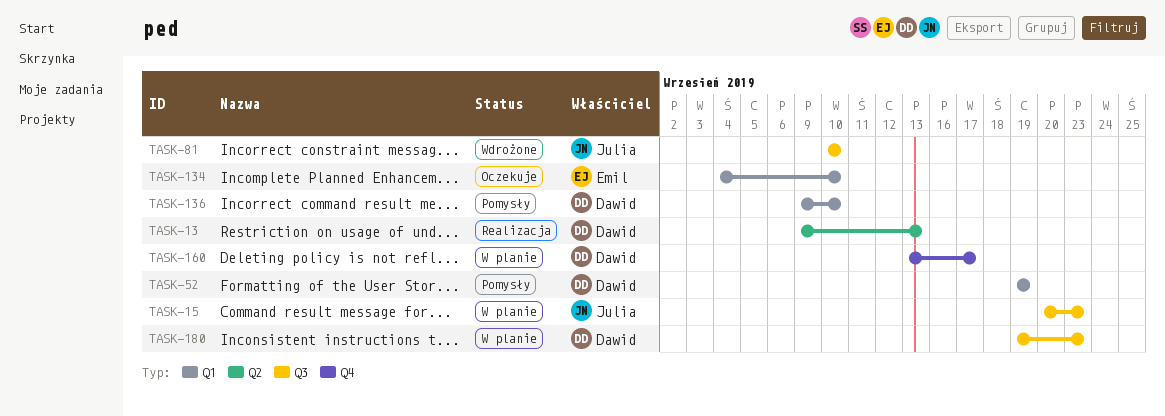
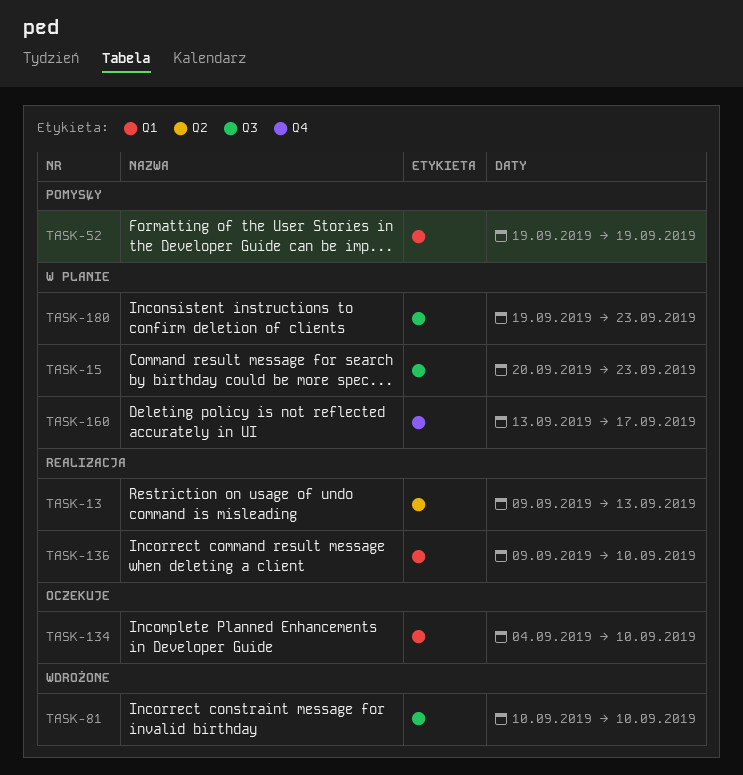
TASK-136, status: Pomysły -> Realizacja

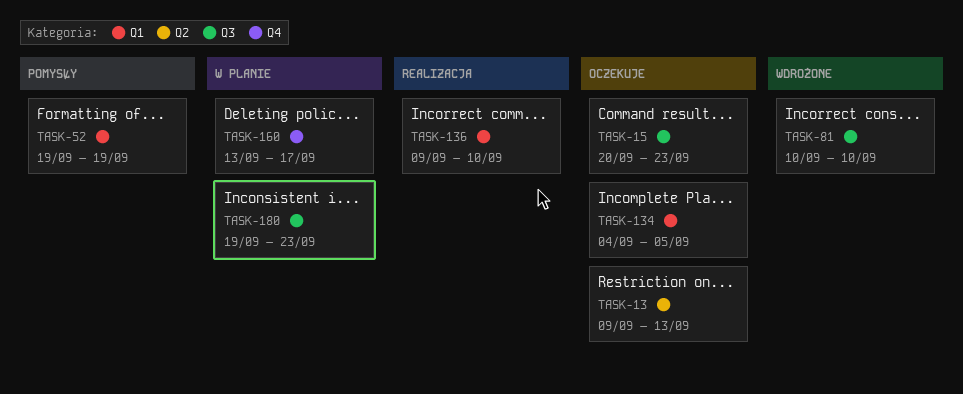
TASK-13, status: Realizacja -> Oczekuje
TASK-15, status: W planie -> Oczekuje
TASK-134, due: Sep 10 -> Sep 5

